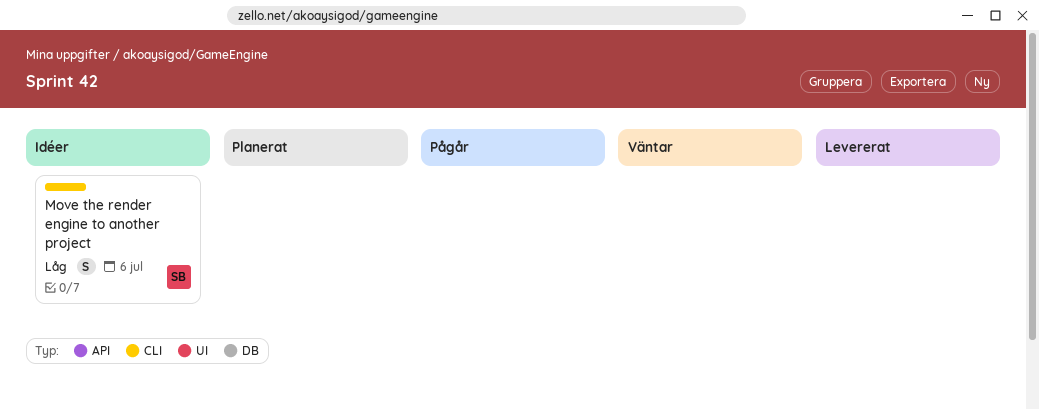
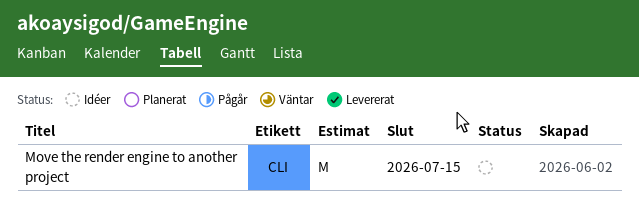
Move the render engine to another project, estimate: S -> M
Move the render engine to another project, due: Jul 6 -> Jul 15

